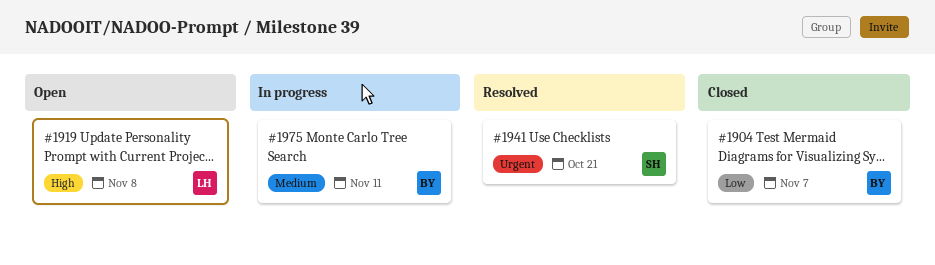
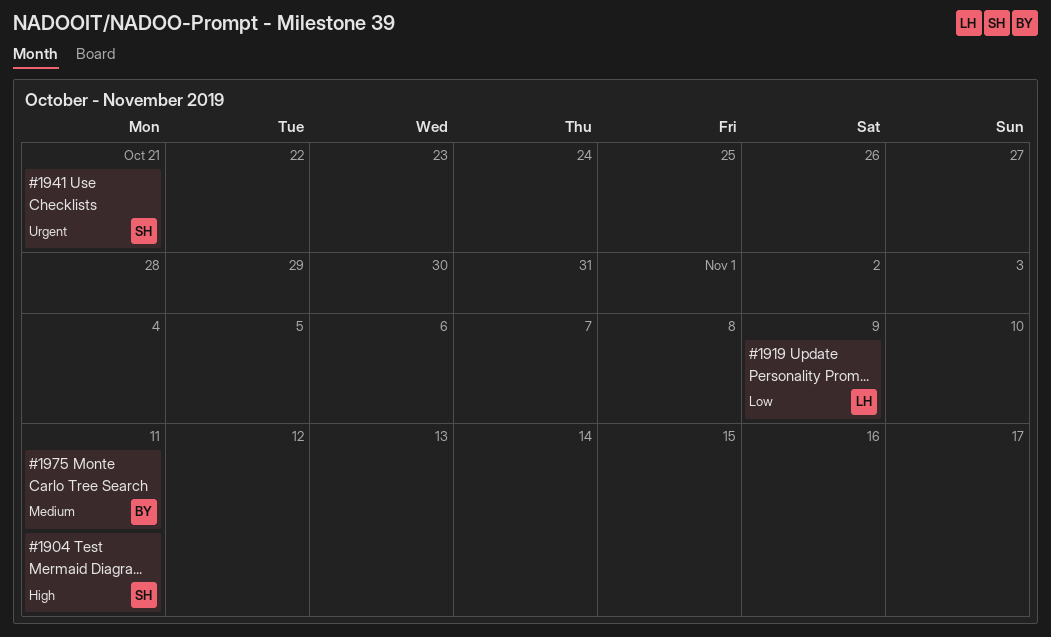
#1904, owner: BY -> SH
#1904, priority: Low -> High
#1904, due: Nov 7 -> Nov 11
#1919, priority: High -> Low
#1919, due: Nov 8 -> Nov 9

